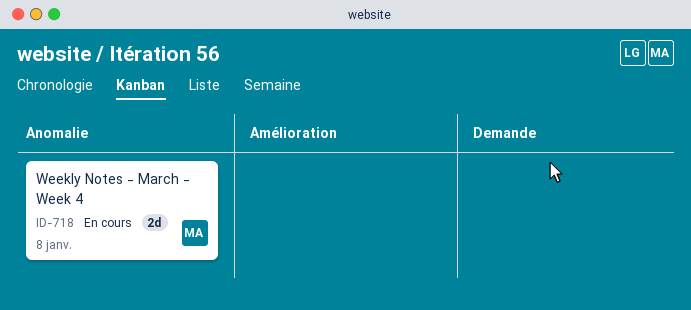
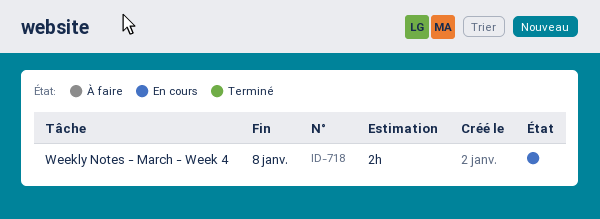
ID-718, estimate: 2d -> 2h

